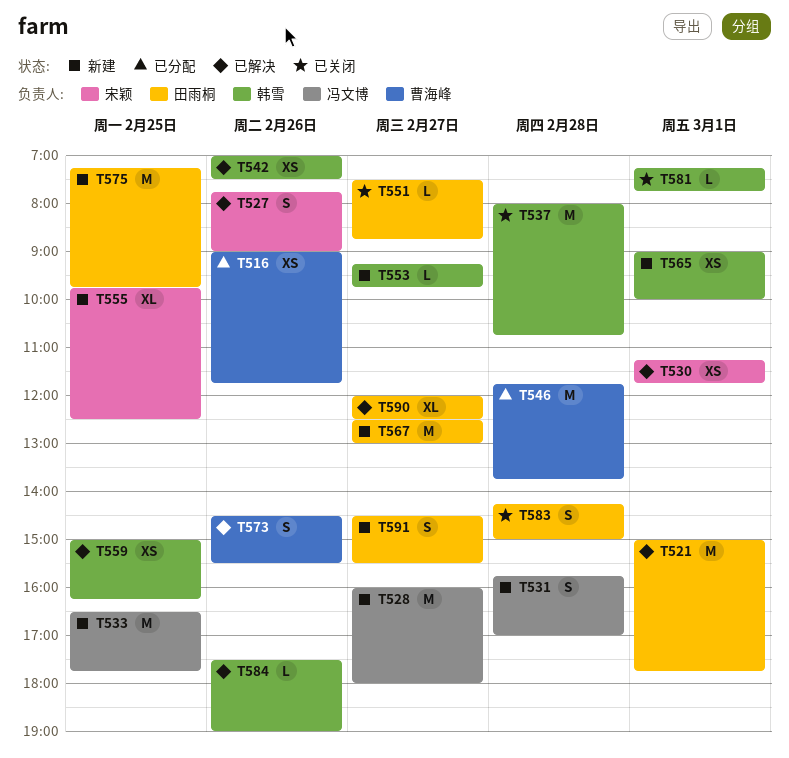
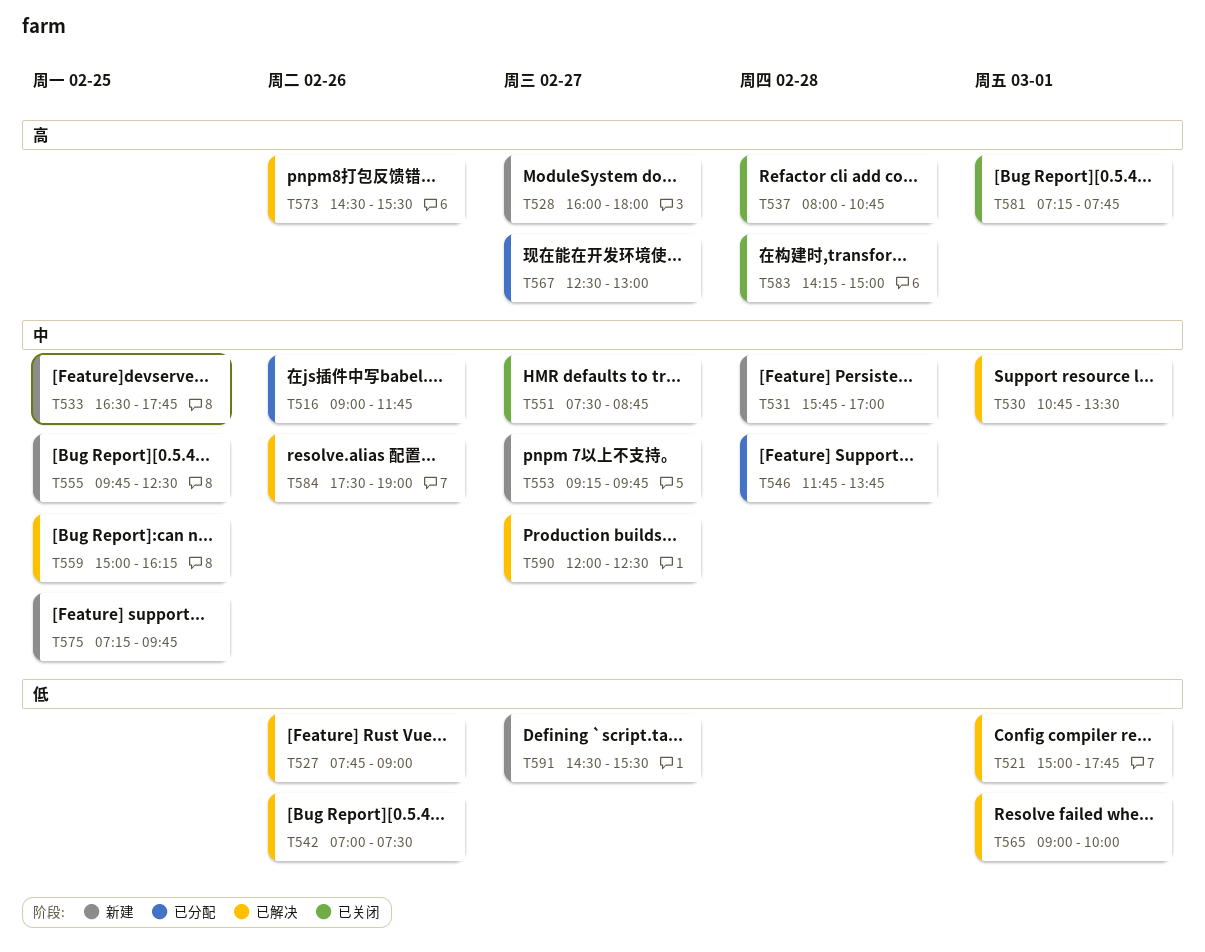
T530, begins: 11:15 -> 10:45
T530, ends: 11:45 -> 13:30
T565, status: 新建 -> 已解决
T567, status: 新建 -> 已分配

